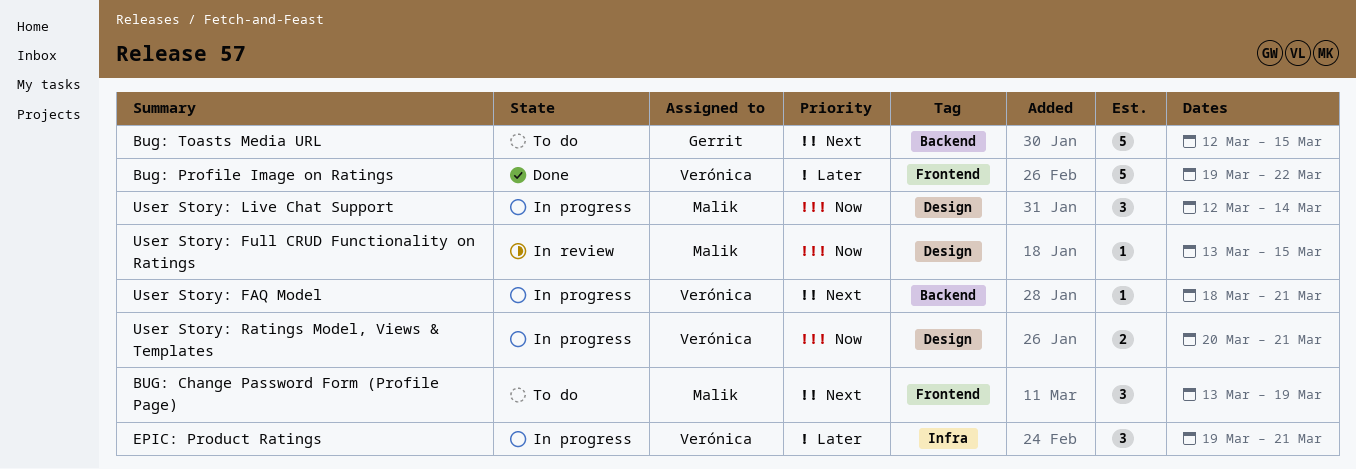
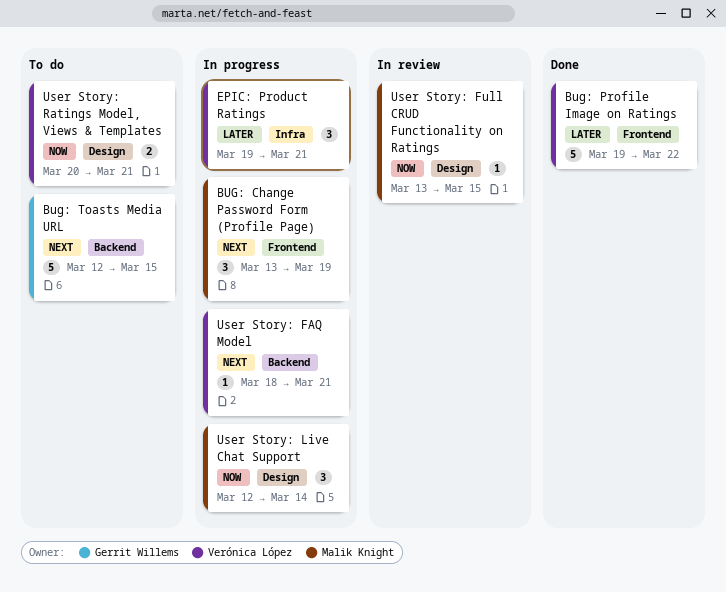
BUG: Change Password Form (Profile Page), status: To do -> In progress
User Story: Ratings Model, Views & Templates, status: In progress -> To do

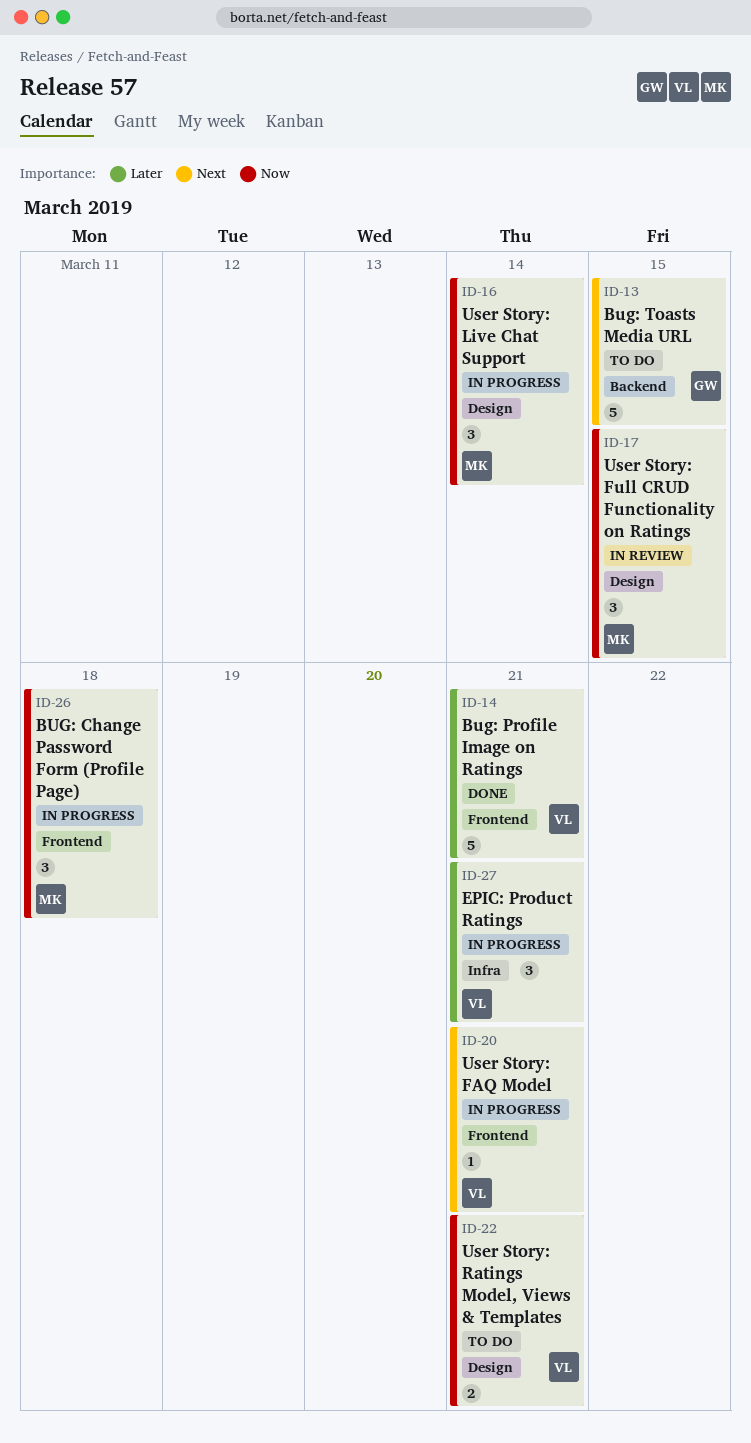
BUG: Change Password Form (Profile Page), priority: Next -> Now
BUG: Change Password Form (Profile Page), due: Mar 19 -> Mar 18
Bug: Profile Image on Ratings, due: Mar 22 -> Mar 21
User Story: FAQ Model, label: Backend -> Frontend
User Story: Full CRUD Functionality on Ratings, estimate: 1 -> 3

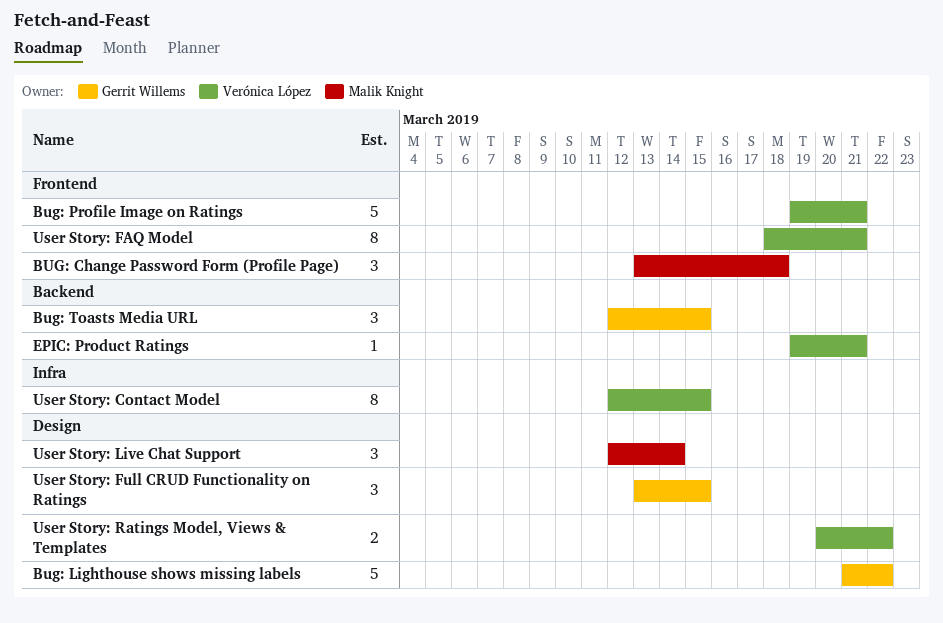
Bug: Lighthouse shows missing labels: none -> present
Bug: Toasts Media URL, estimate: 5 -> 3
EPIC: Product Ratings, label: Infra -> Backend
EPIC: Product Ratings, estimate: 3 -> 1
User Story: Contact Model: none -> present
User Story: FAQ Model, estimate: 1 -> 8
User Story: Full CRUD Functionality on Ratings, owner: Malik Knight -> Gerrit Willems
User Story: Ratings Model, Views & Templates, due: Mar 21 -> Mar 22

